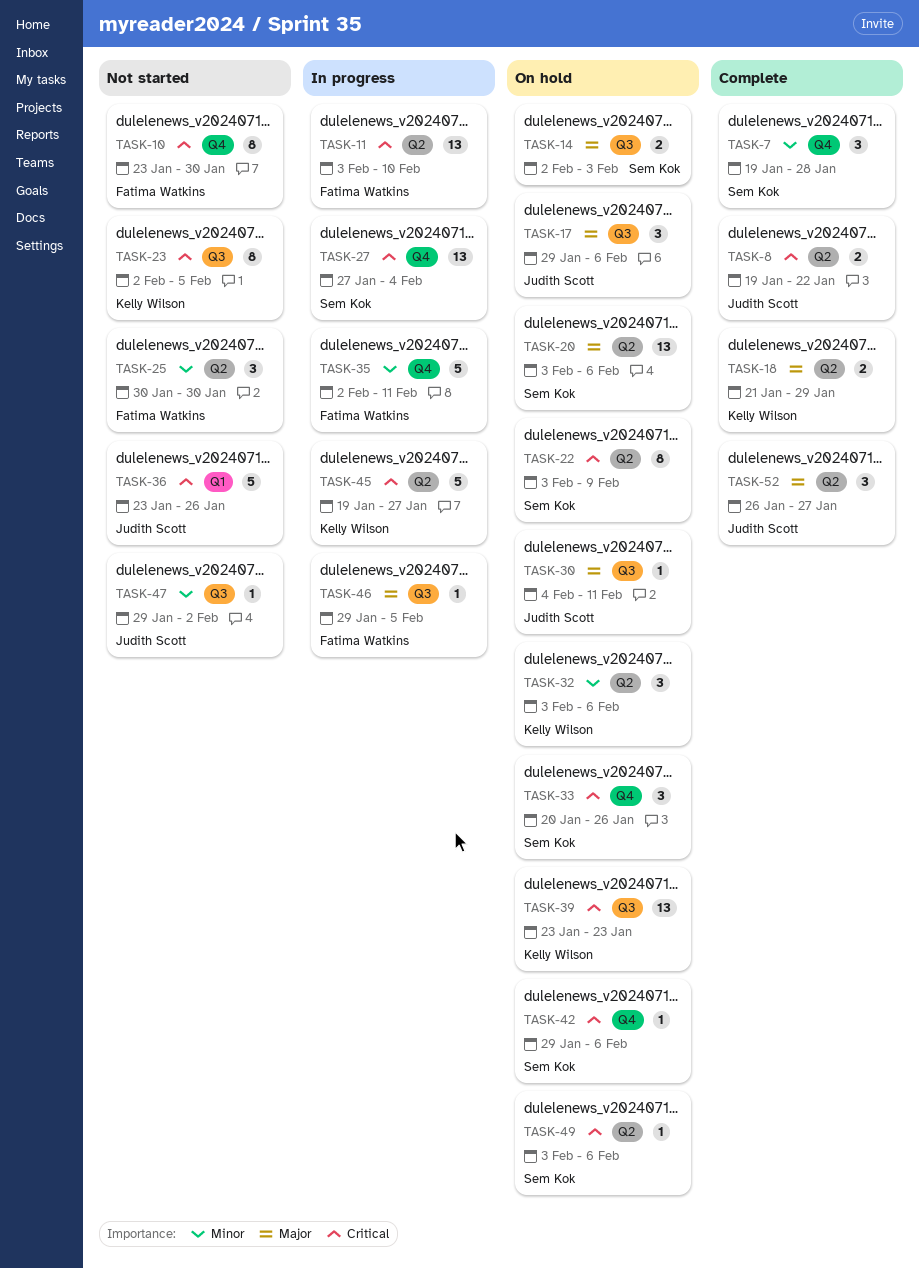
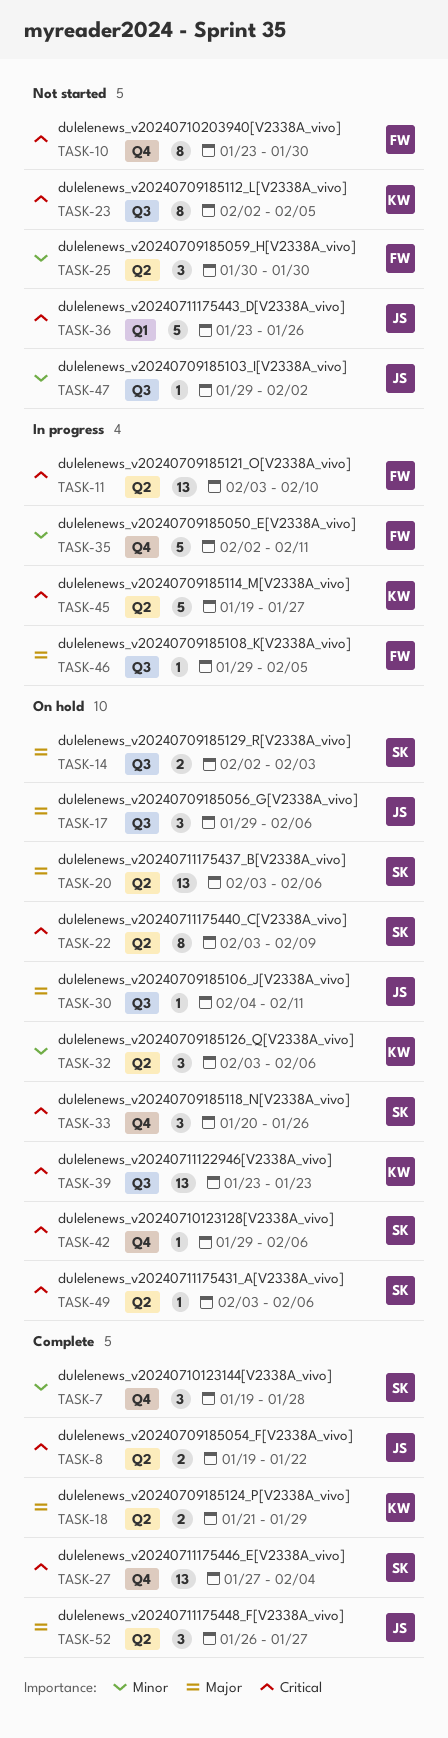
TASK-27, status: In progress -> Complete

